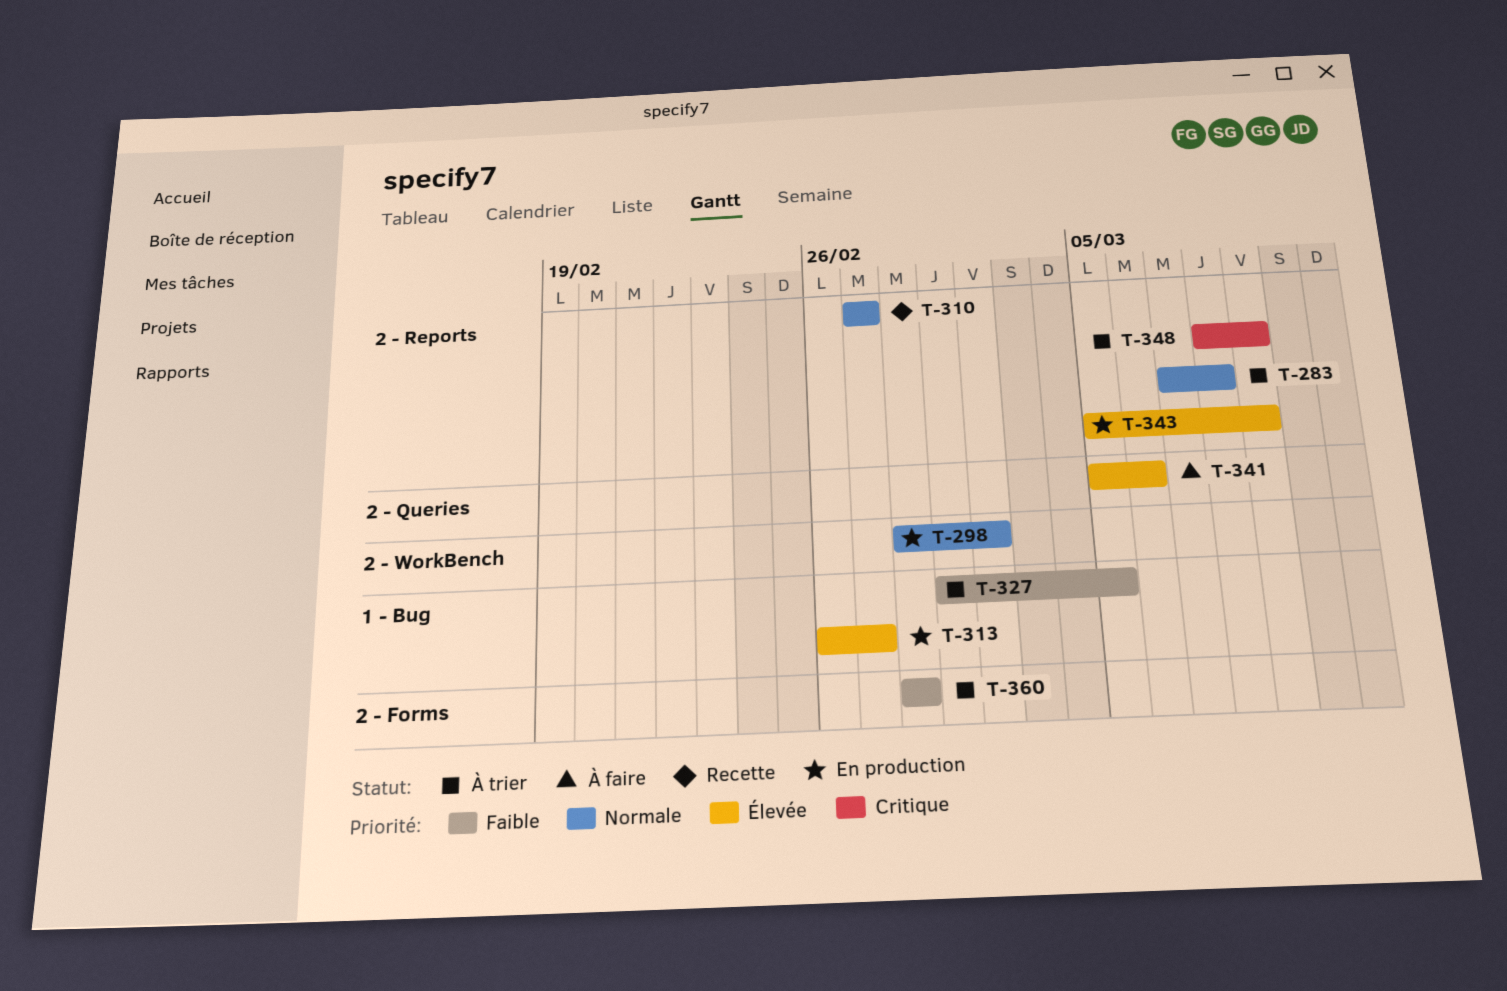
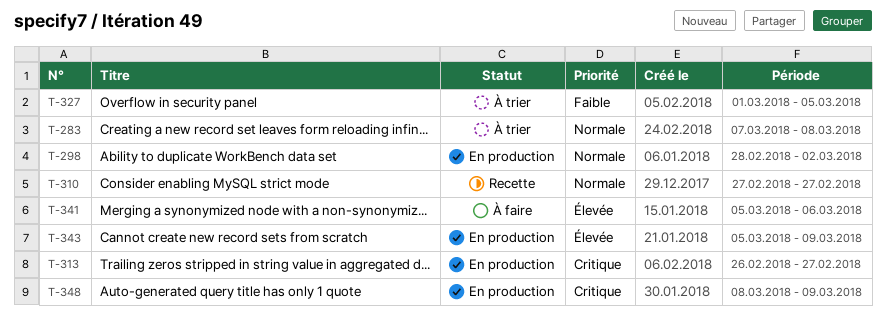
T-313, priority: Élevée -> Critique
T-348, status: À trier -> En production
T-360: present -> none

